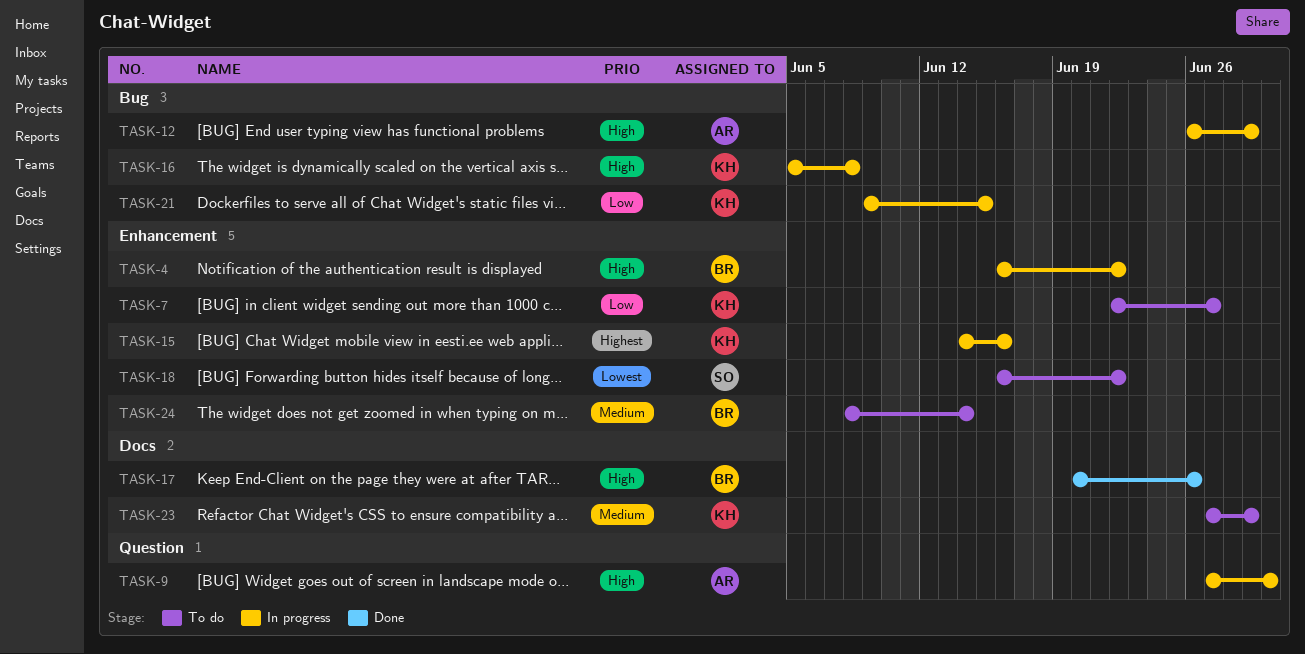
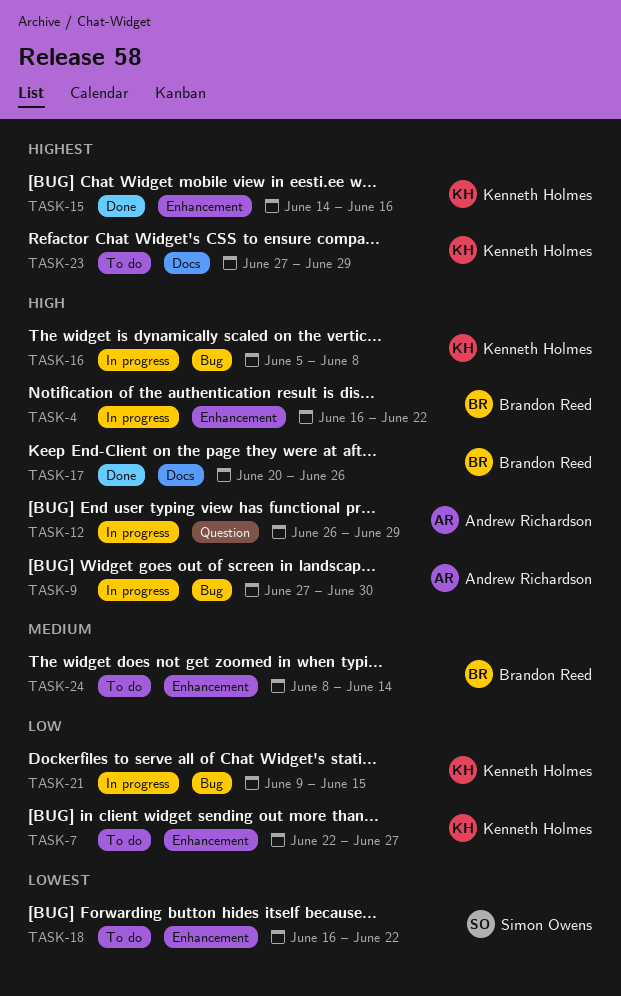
TASK-9, label: Question -> Bug
TASK-12, label: Bug -> Question
TASK-15, status: In progress -> Done
TASK-23, priority: Medium -> Highest

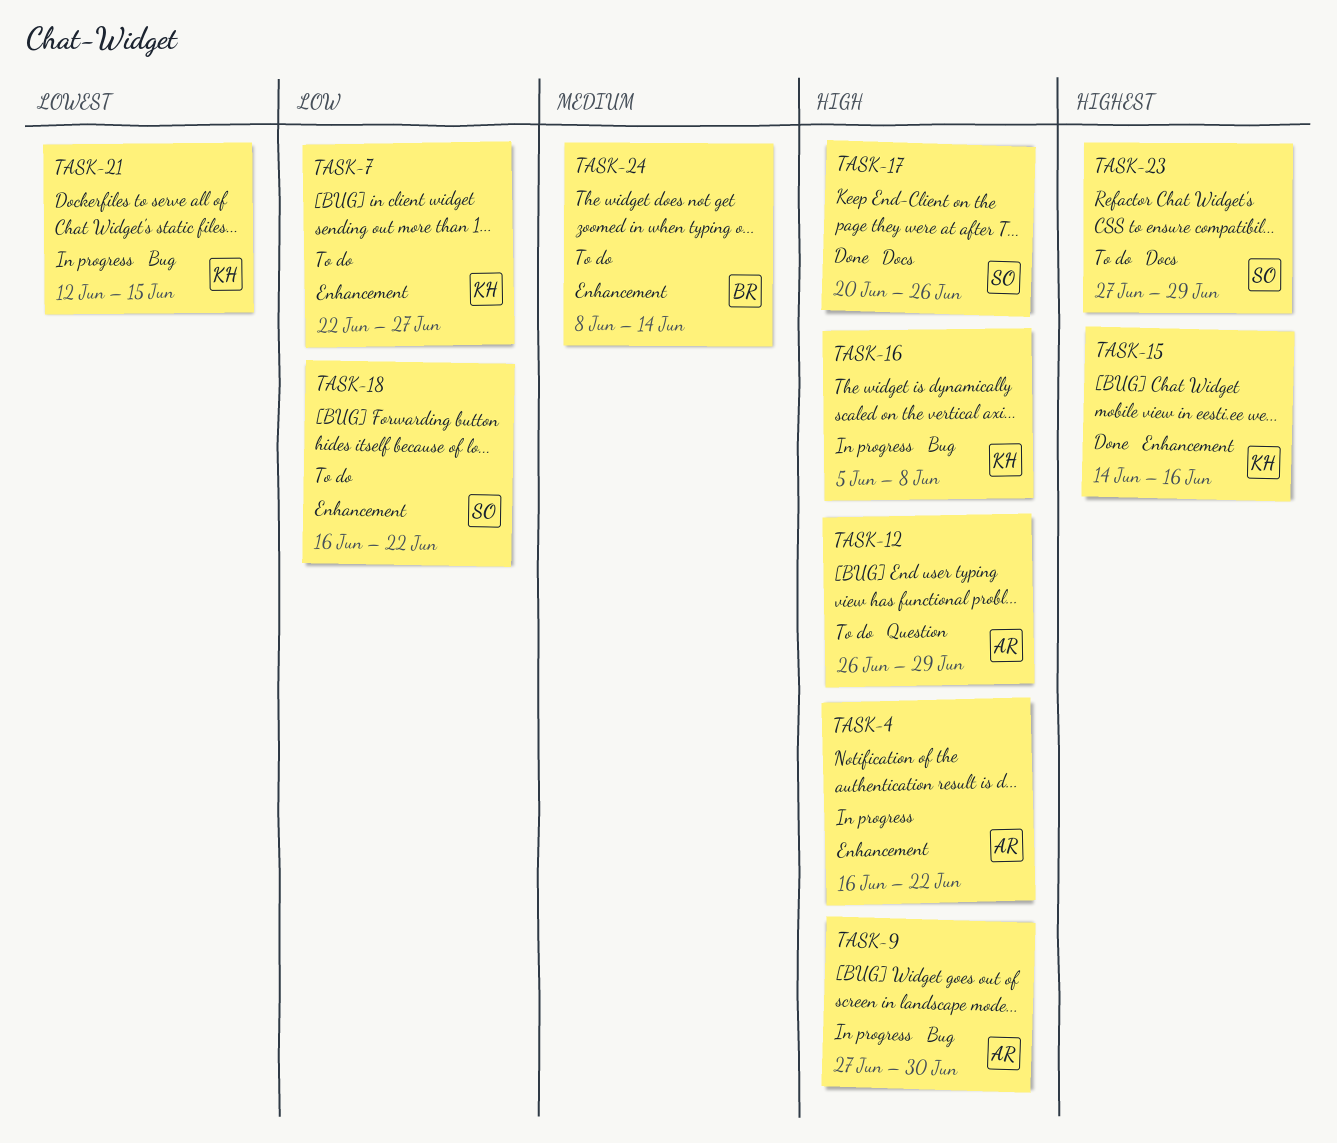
TASK-4, owner: Brandon Reed -> Andrew Richardson
TASK-12, status: In progress -> To do
TASK-17, owner: Brandon Reed -> Simon Owens
TASK-18, priority: Lowest -> Low
TASK-21, priority: Low -> Lowest
TASK-21, start: Jun 9 -> Jun 12
TASK-23, owner: Kenneth Holmes -> Simon Owens

